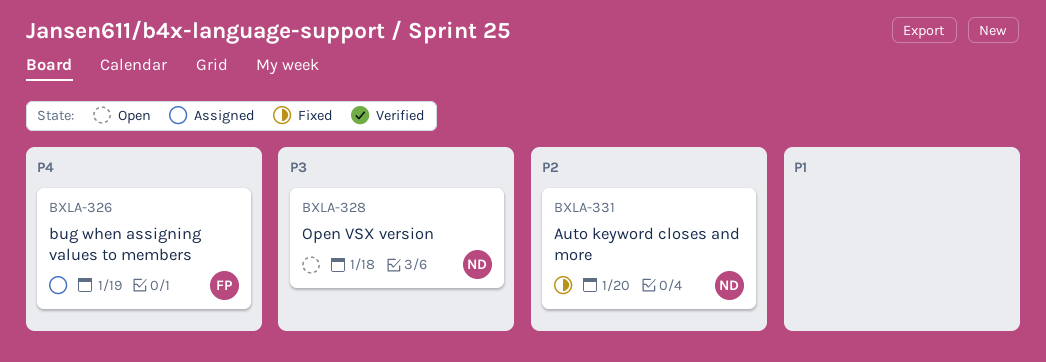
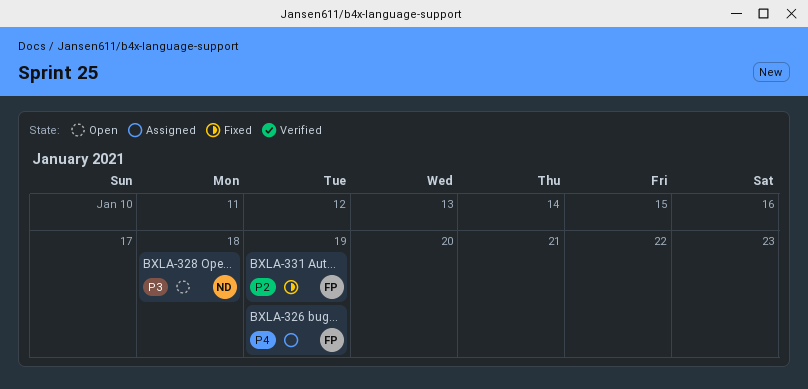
BXLA-331, owner: ND -> FP
BXLA-331, due: Jan 20 -> Jan 19

